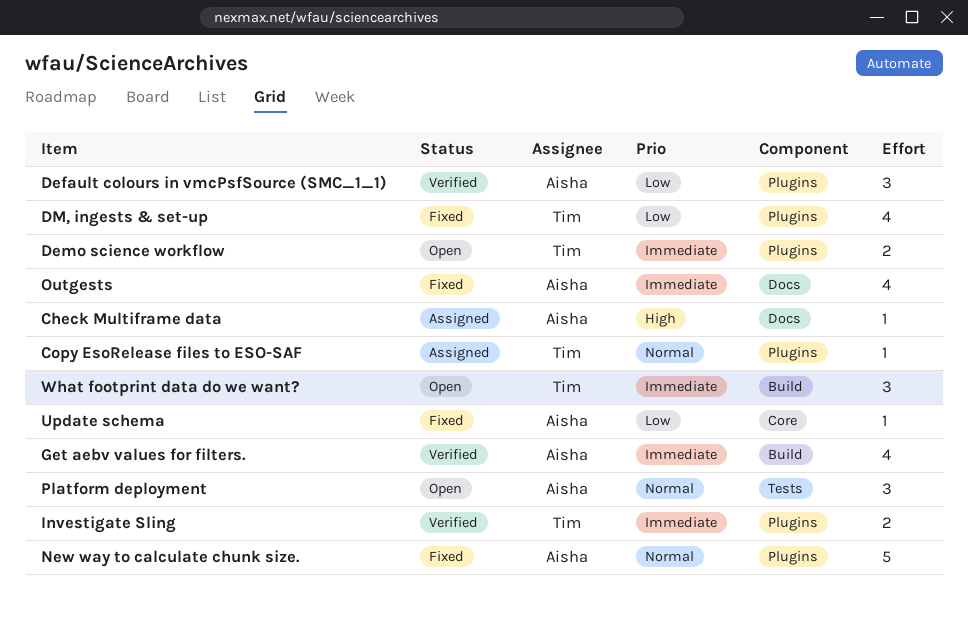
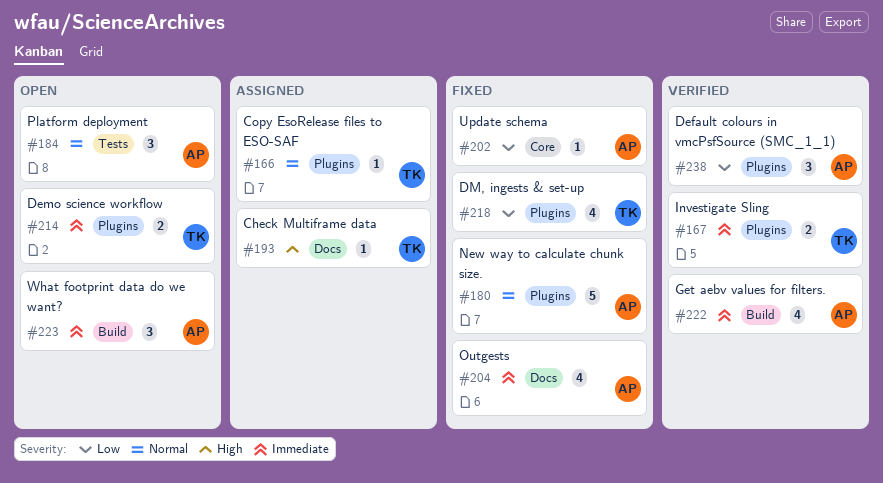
Check Multiframe data, owner: Aisha -> Tim
What footprint data do we want?, owner: Tim -> Aisha

